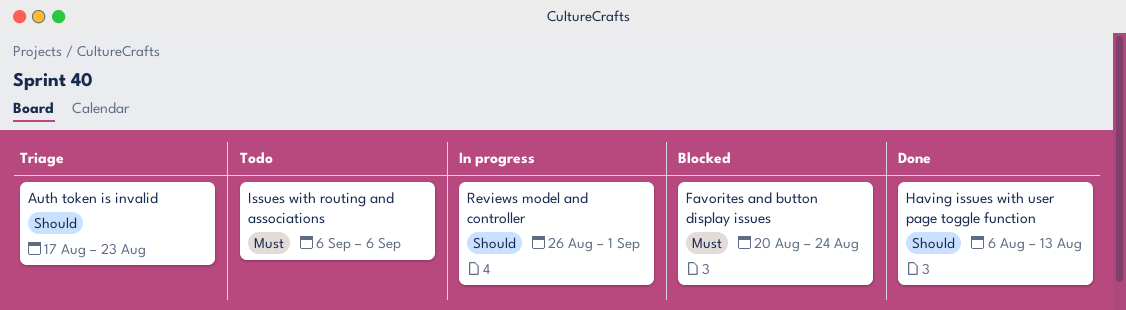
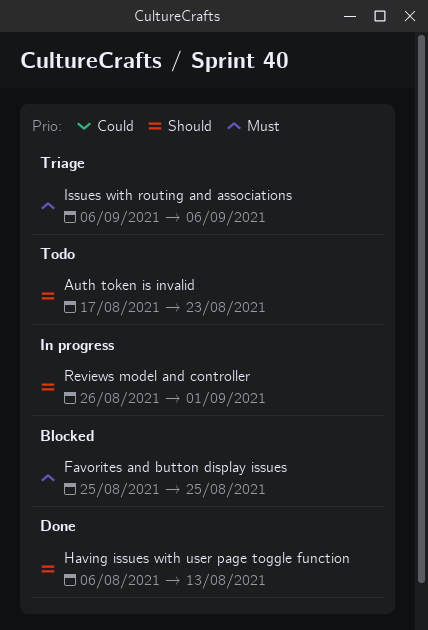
Auth token is invalid, status: Triage -> Todo
Favorites and button display issues, start: Aug 20 -> Aug 25
Favorites and button display issues, due: Aug 24 -> Aug 25
Issues with routing and associations, status: Todo -> Triage

